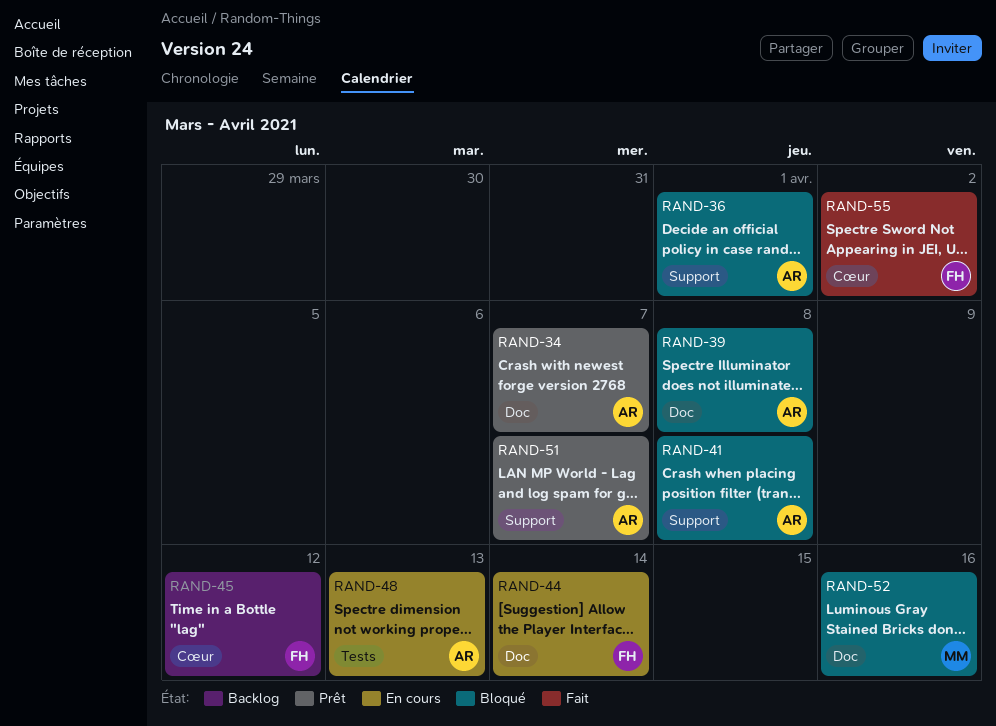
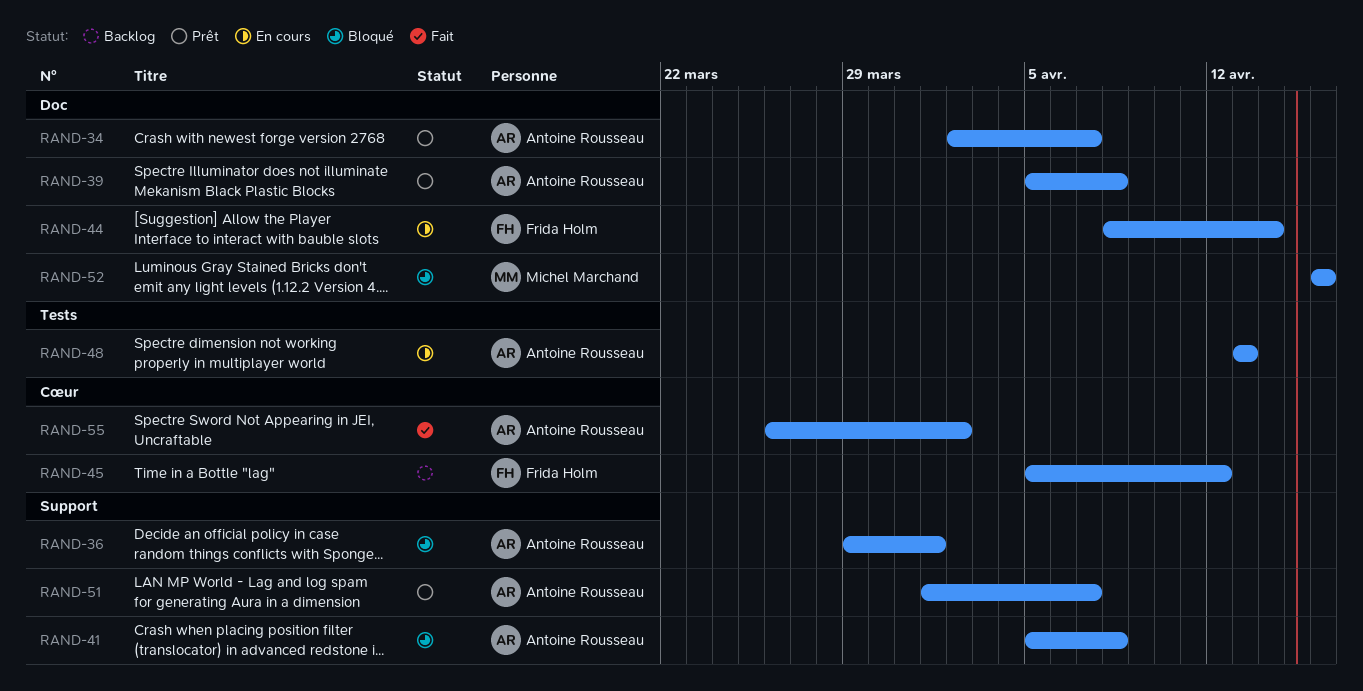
RAND-39, status: Bloqué -> Prêt
RAND-55, owner: Frida Holm -> Antoine Rousseau

